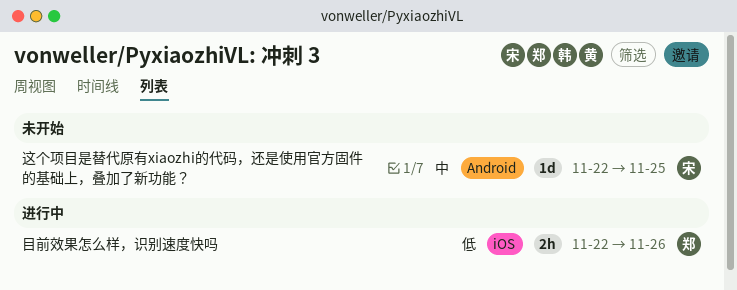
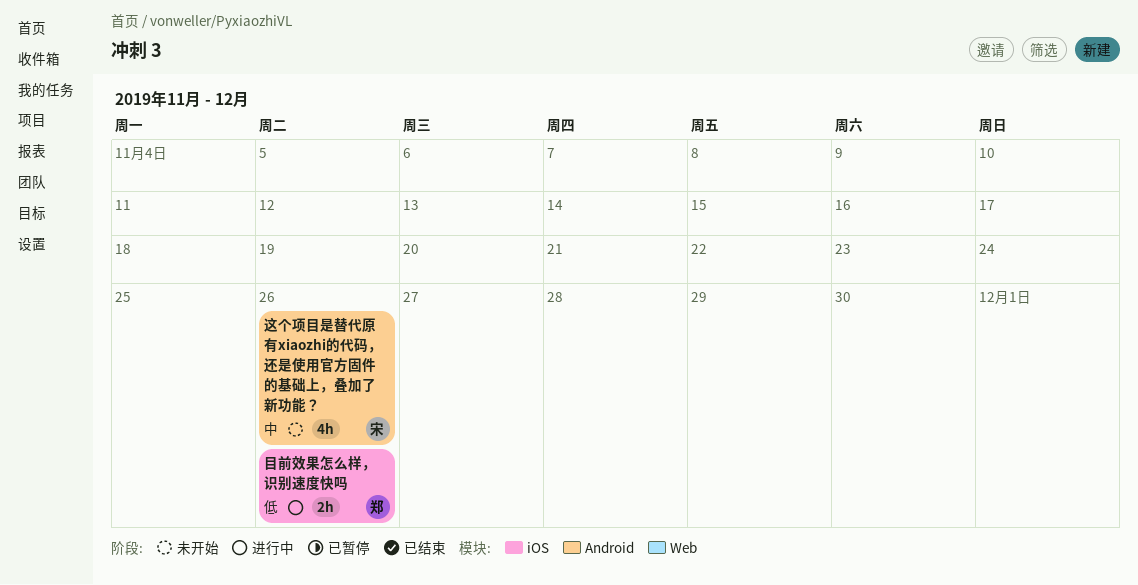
这个项目是替代原有xiaozhi的代码，还是使用官方固件的基础上，叠加了新功能？, estimate: 1d -> 4h
这个项目是替代原有xiaozhi的代码，还是使用官方固件的基础上，叠加了新功能？, due: Nov 25 -> Nov 26

